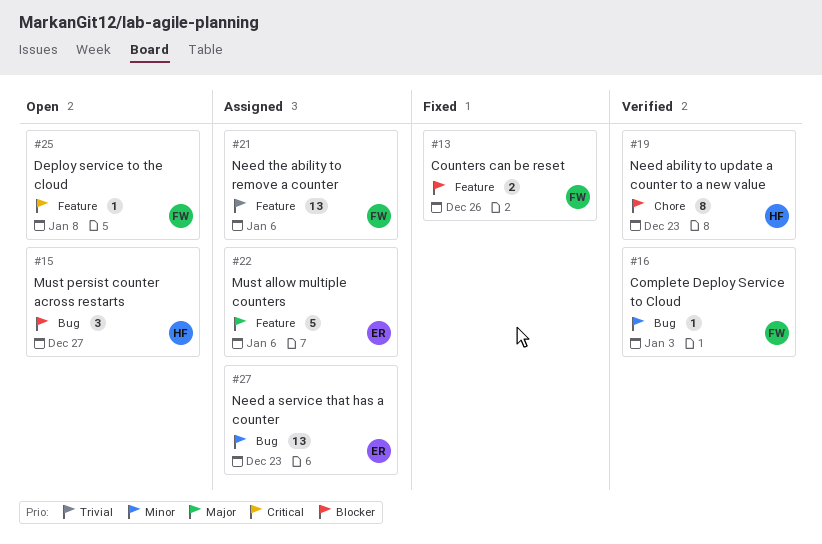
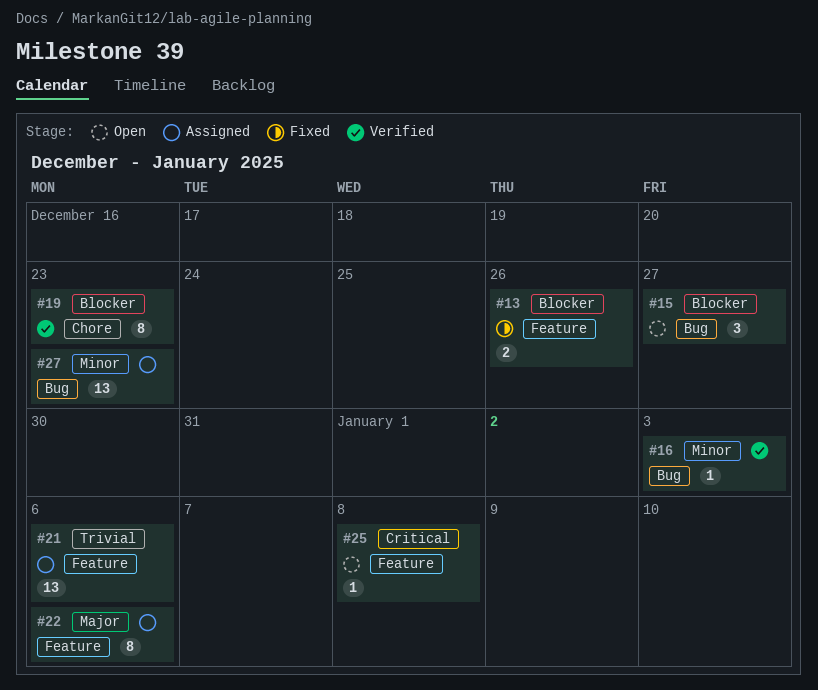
#22, estimate: 5 -> 8

